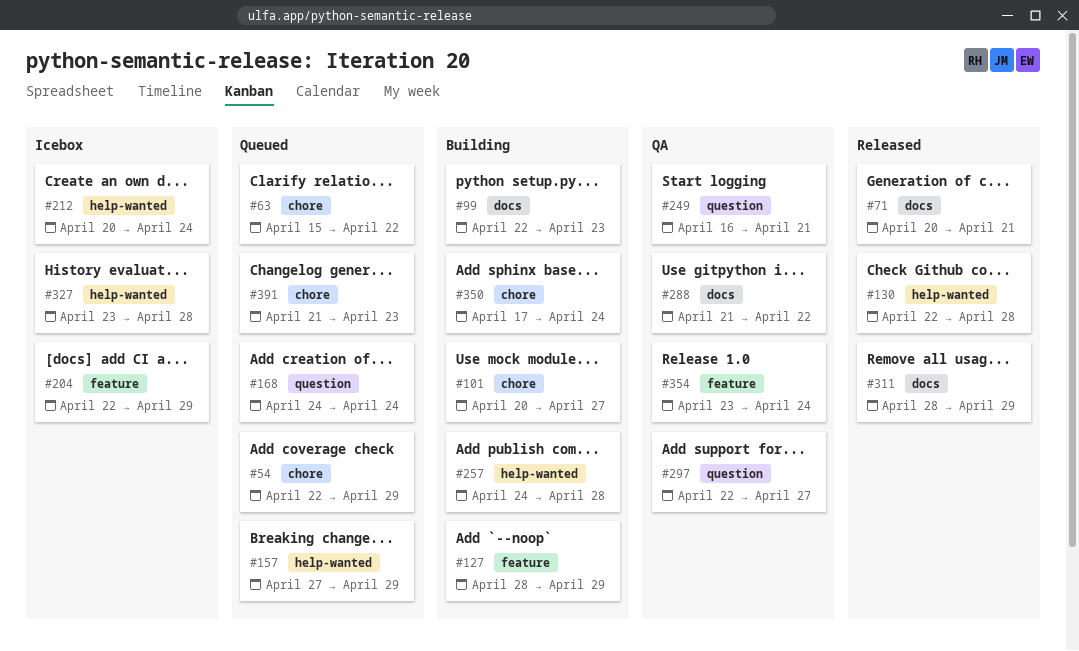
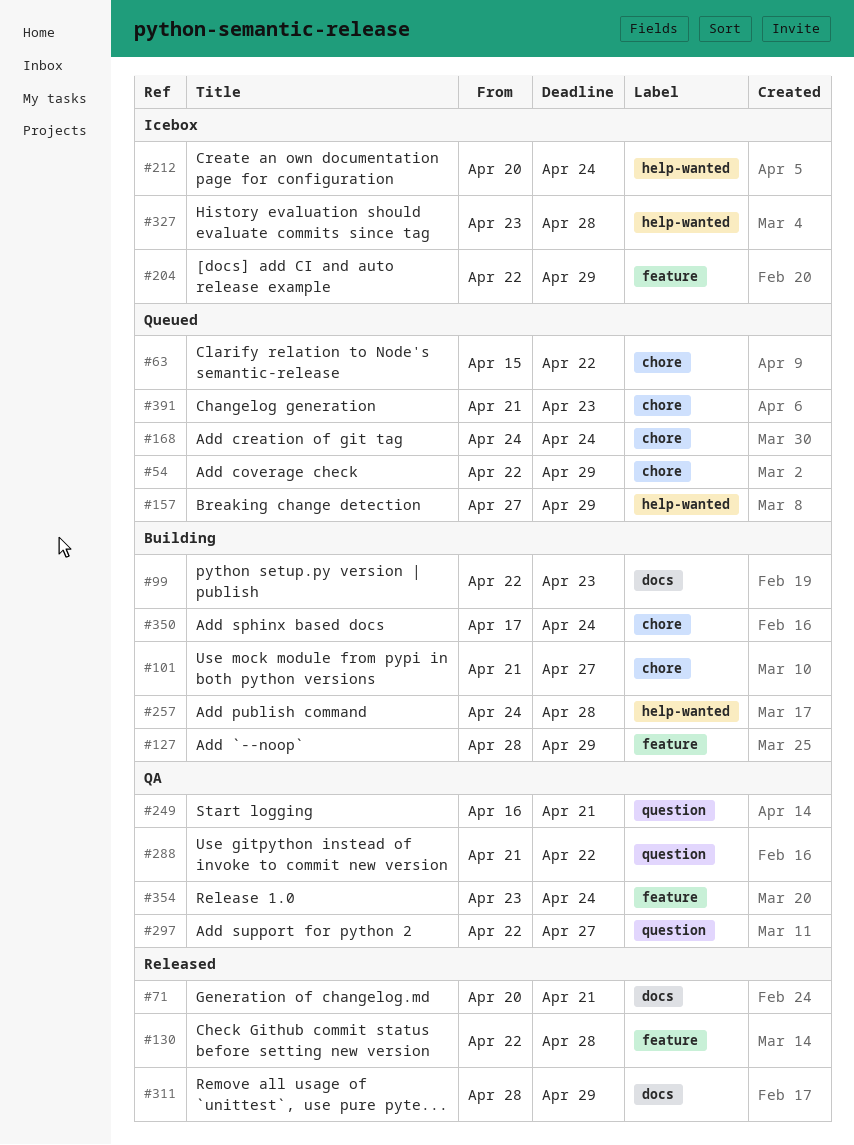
#101, start: Apr 20 -> Apr 21
#130, label: help-wanted -> feature
#168, label: question -> chore
#288, label: docs -> question

